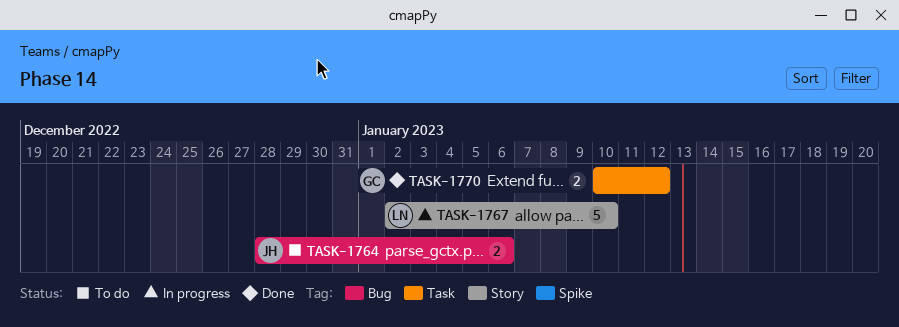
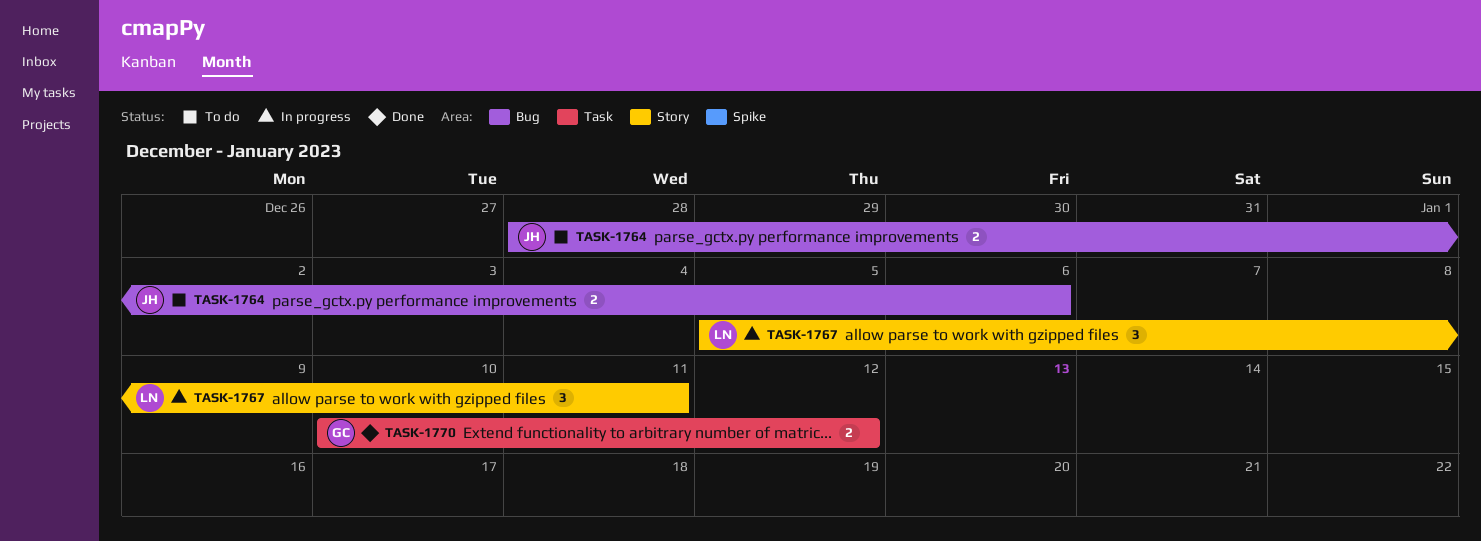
TASK-1767, estimate: 5 -> 3
TASK-1767, start: Jan 2 -> Jan 5
TASK-1767, due: Jan 10 -> Jan 11

